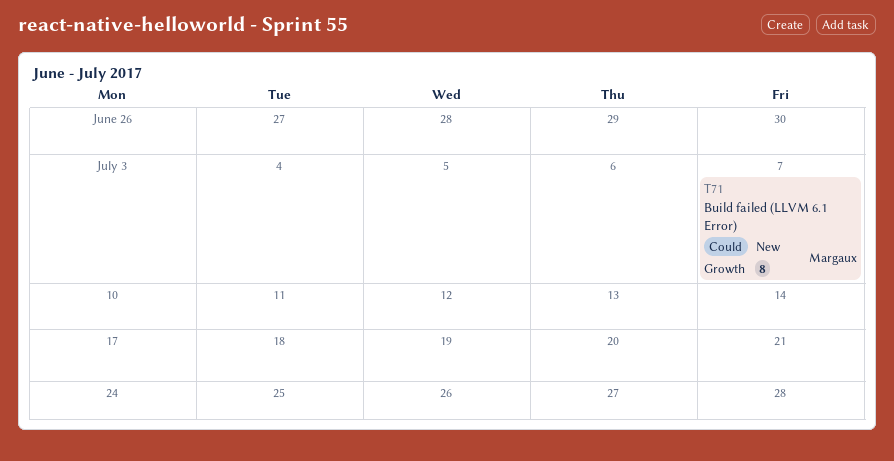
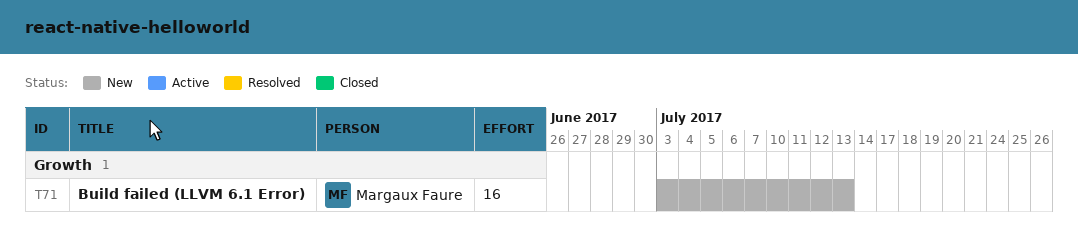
T71, estimate: 8 -> 16
T71, due: Jul 7 -> Jul 13

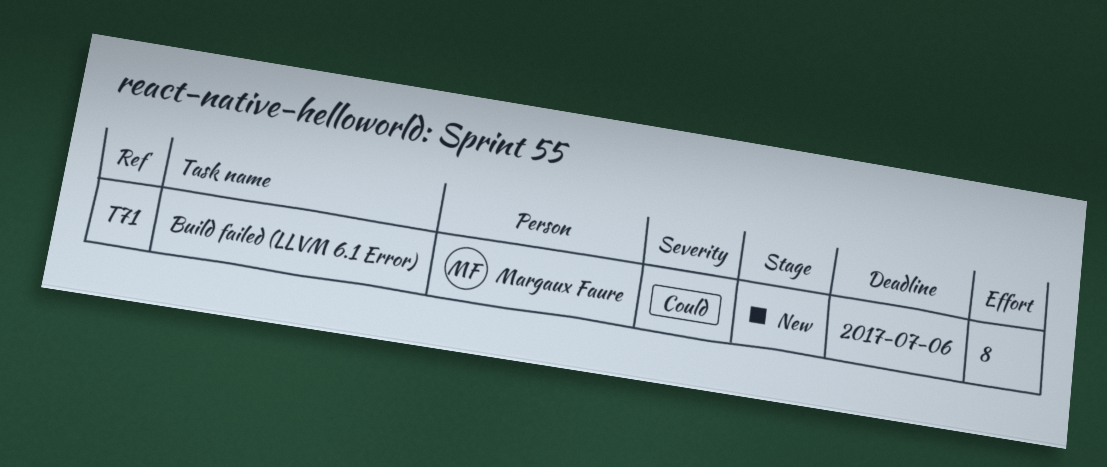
T71, estimate: 16 -> 8
T71, due: Jul 13 -> Jul 6

